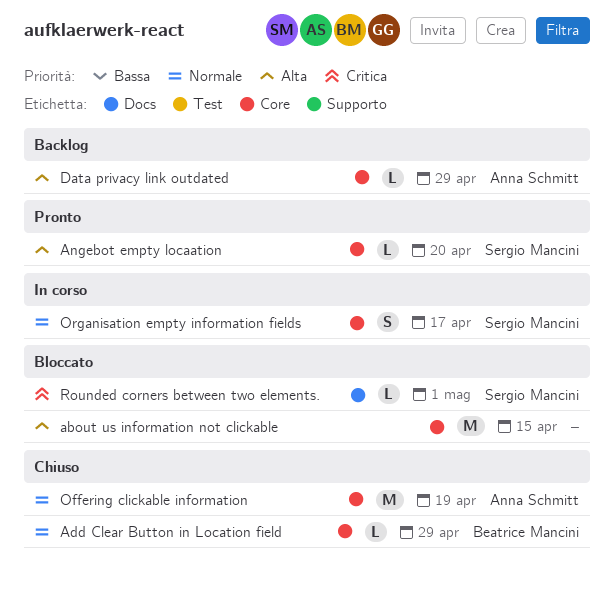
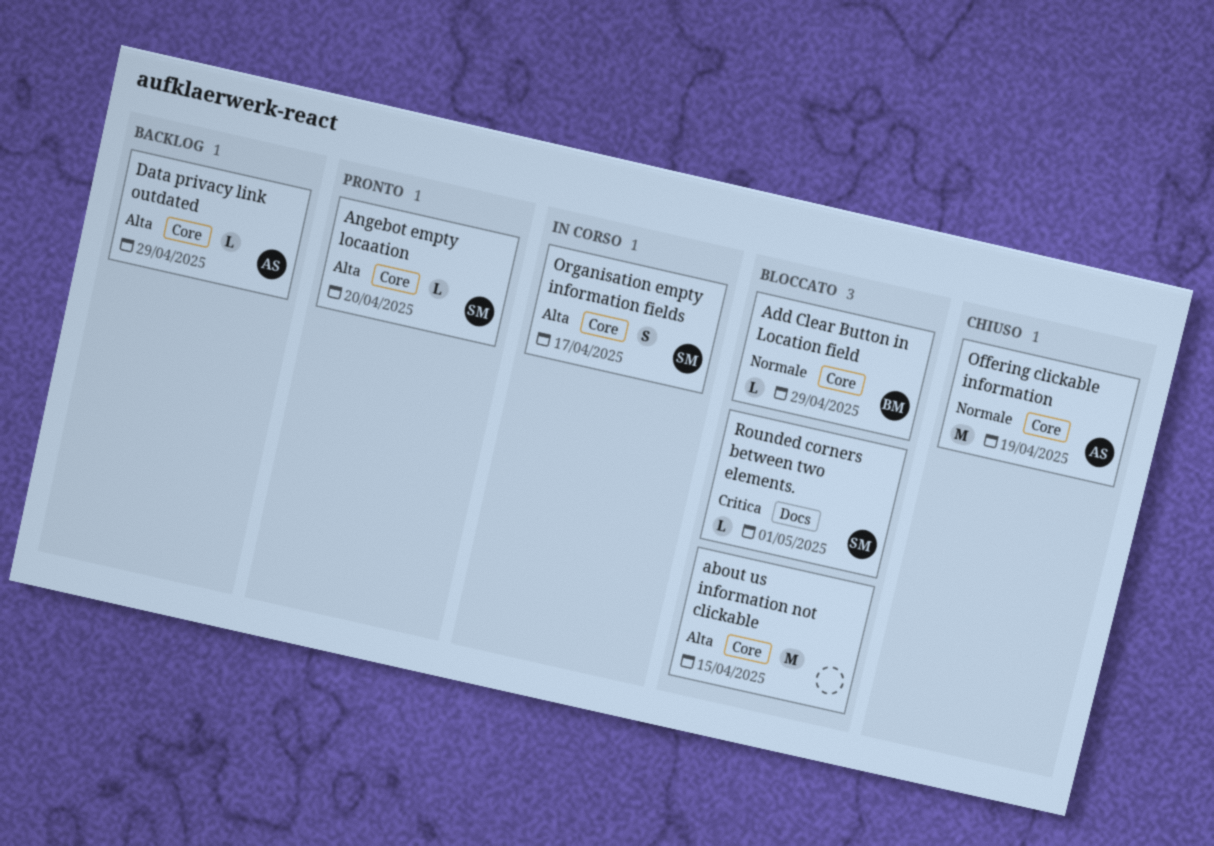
Add Clear Button in Location field, status: Chiuso -> Bloccato
Organisation empty information fields, priority: Normale -> Alta

